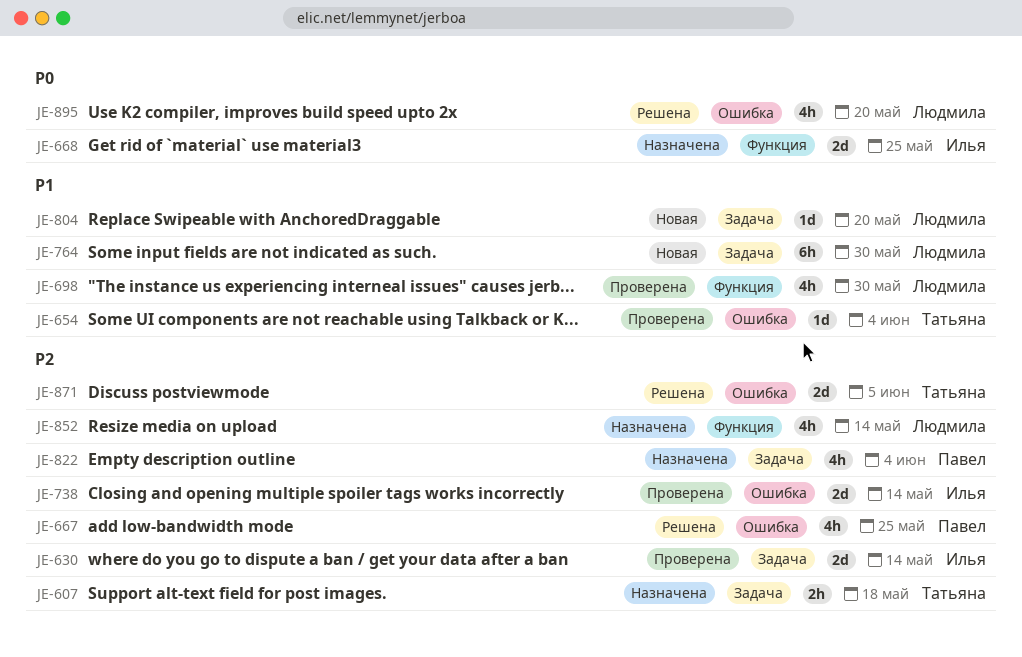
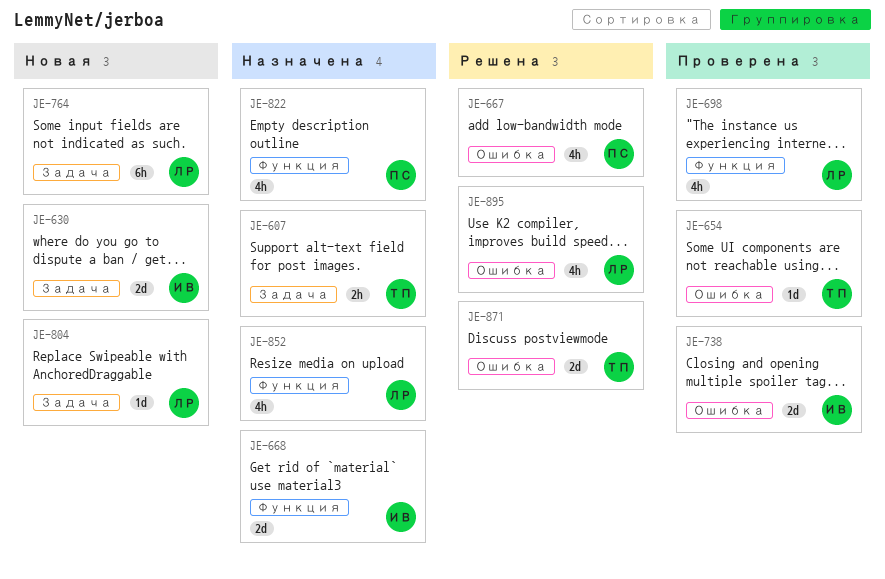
JE-630, status: Проверена -> Новая
JE-822, label: Задача -> Функция

